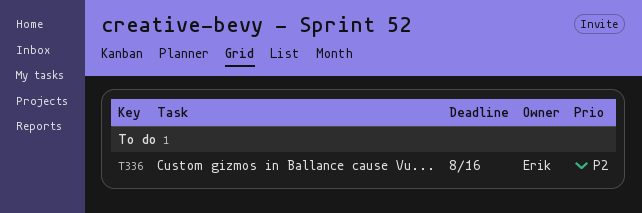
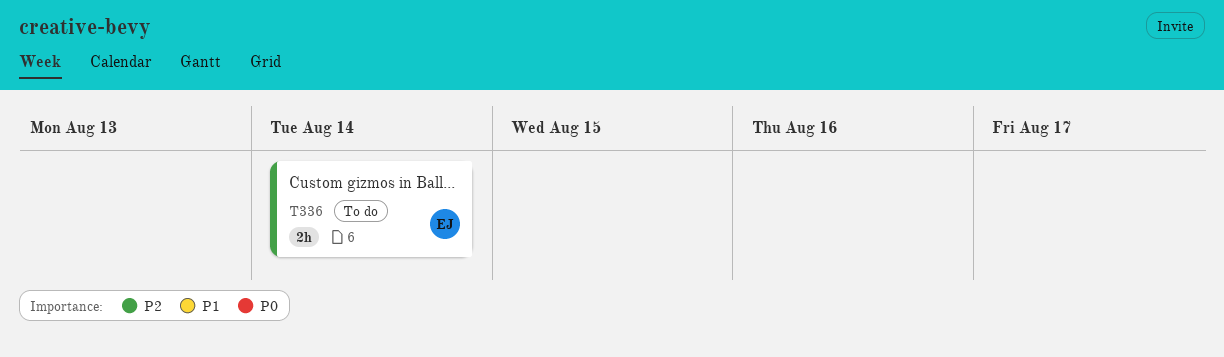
T336, due: Aug 16 -> Aug 14

